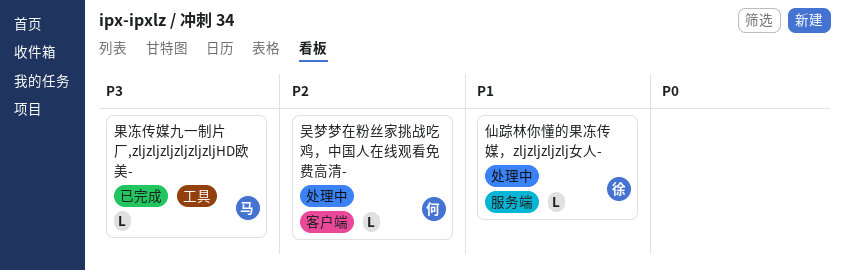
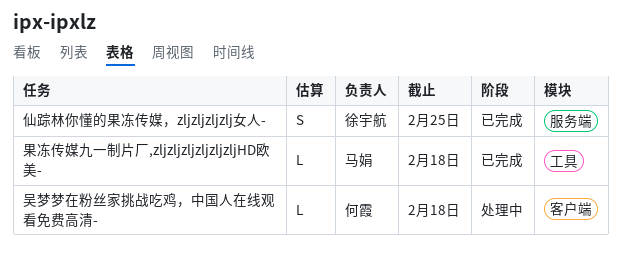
仙踪林你懂的果冻传媒，zljzljzljzlj女人-, status: 处理中 -> 已完成
仙踪林你懂的果冻传媒，zljzljzljzlj女人-, estimate: L -> S

